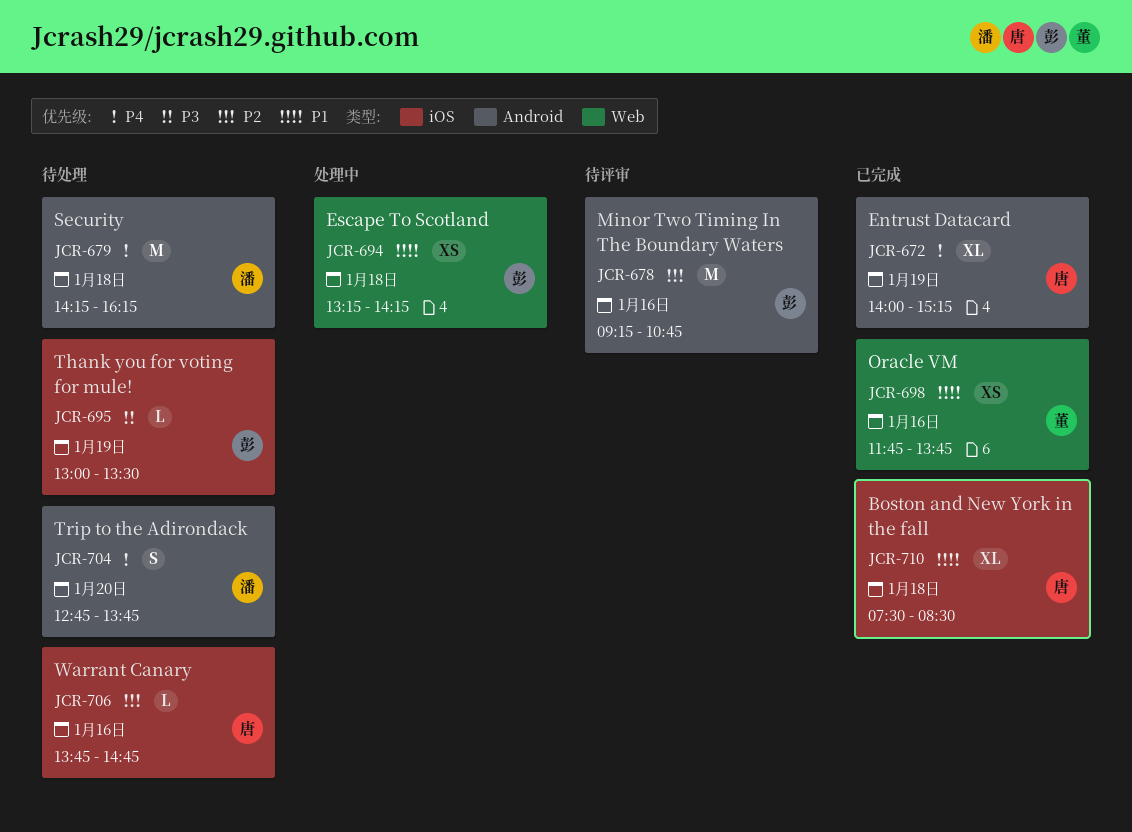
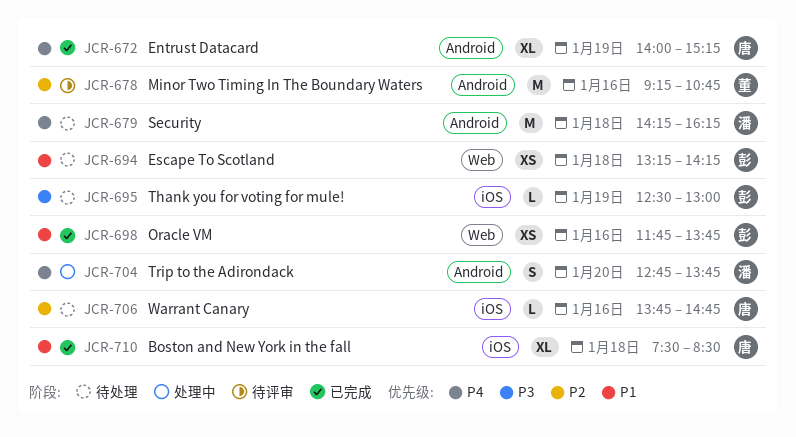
JCR-678, owner: 彭 -> 董
JCR-694, status: 处理中 -> 待处理
JCR-695, begins: 13:00 -> 12:30
JCR-695, ends: 13:30 -> 13:00
JCR-698, owner: 董 -> 彭
JCR-704, status: 待处理 -> 处理中

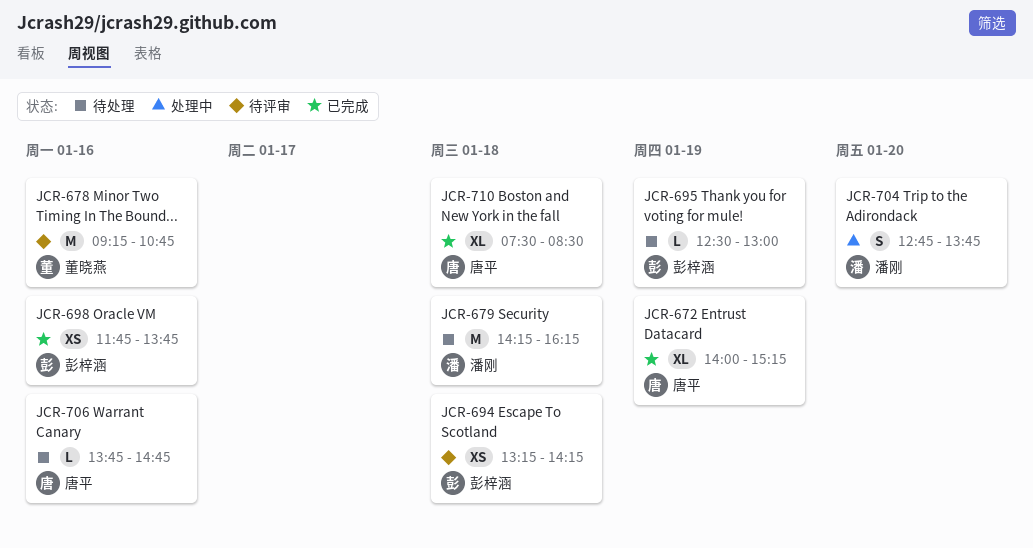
JCR-694, status: 待处理 -> 待评审

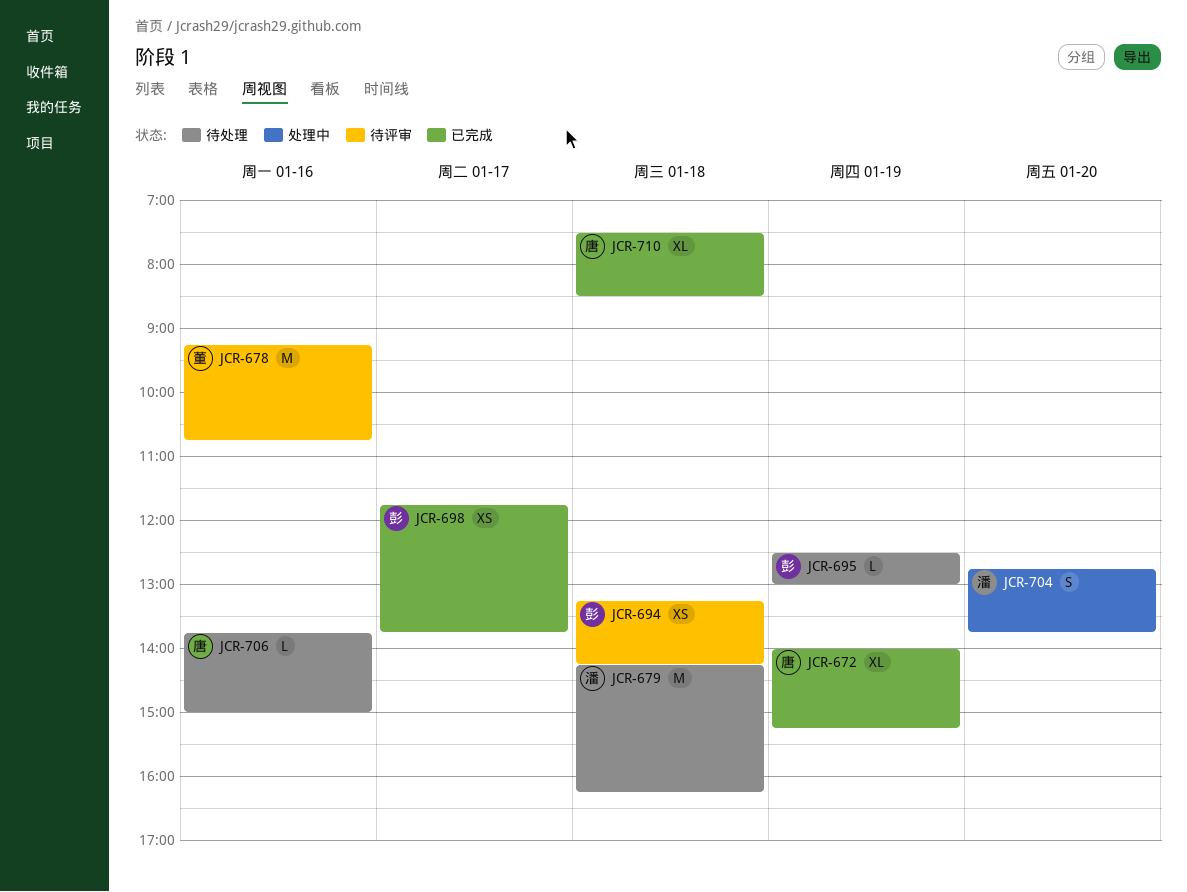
JCR-698, day: Jan 16 -> Jan 17
JCR-706, ends: 14:45 -> 15:00

